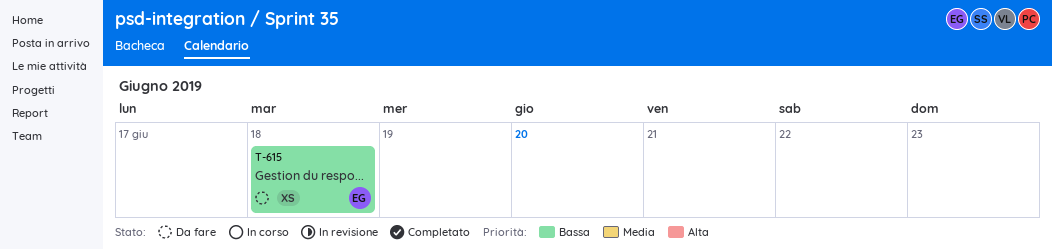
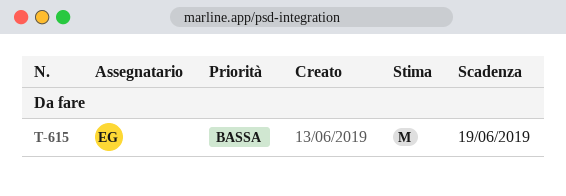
T-615, estimate: XS -> M
T-615, due: Jun 18 -> Jun 19

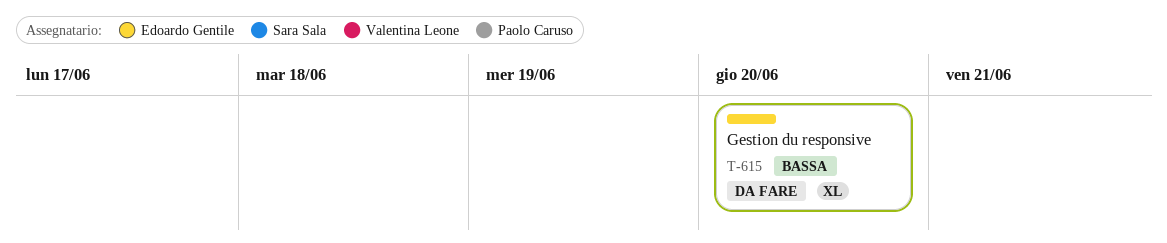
T-615, estimate: M -> XL
T-615, due: Jun 19 -> Jun 20

